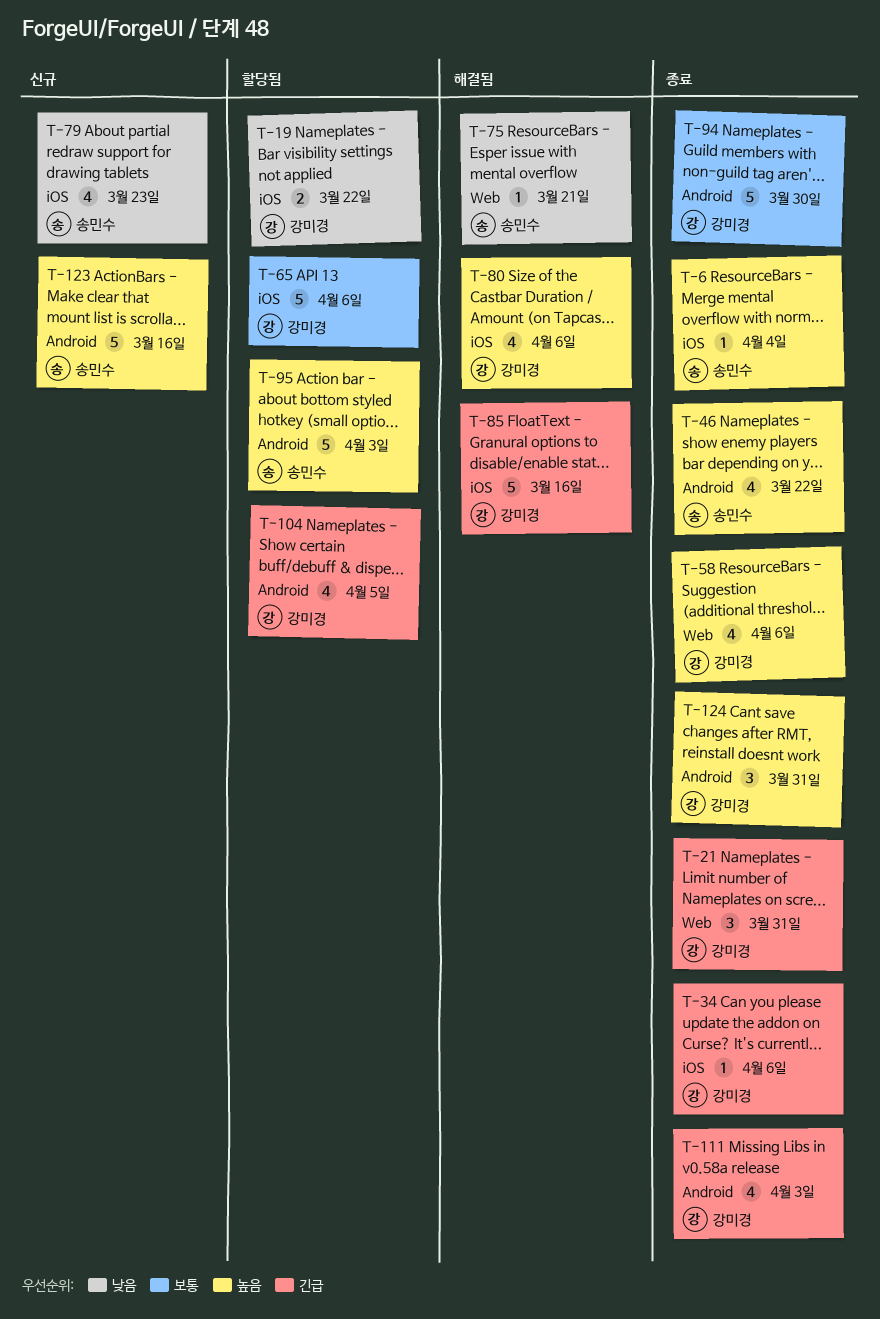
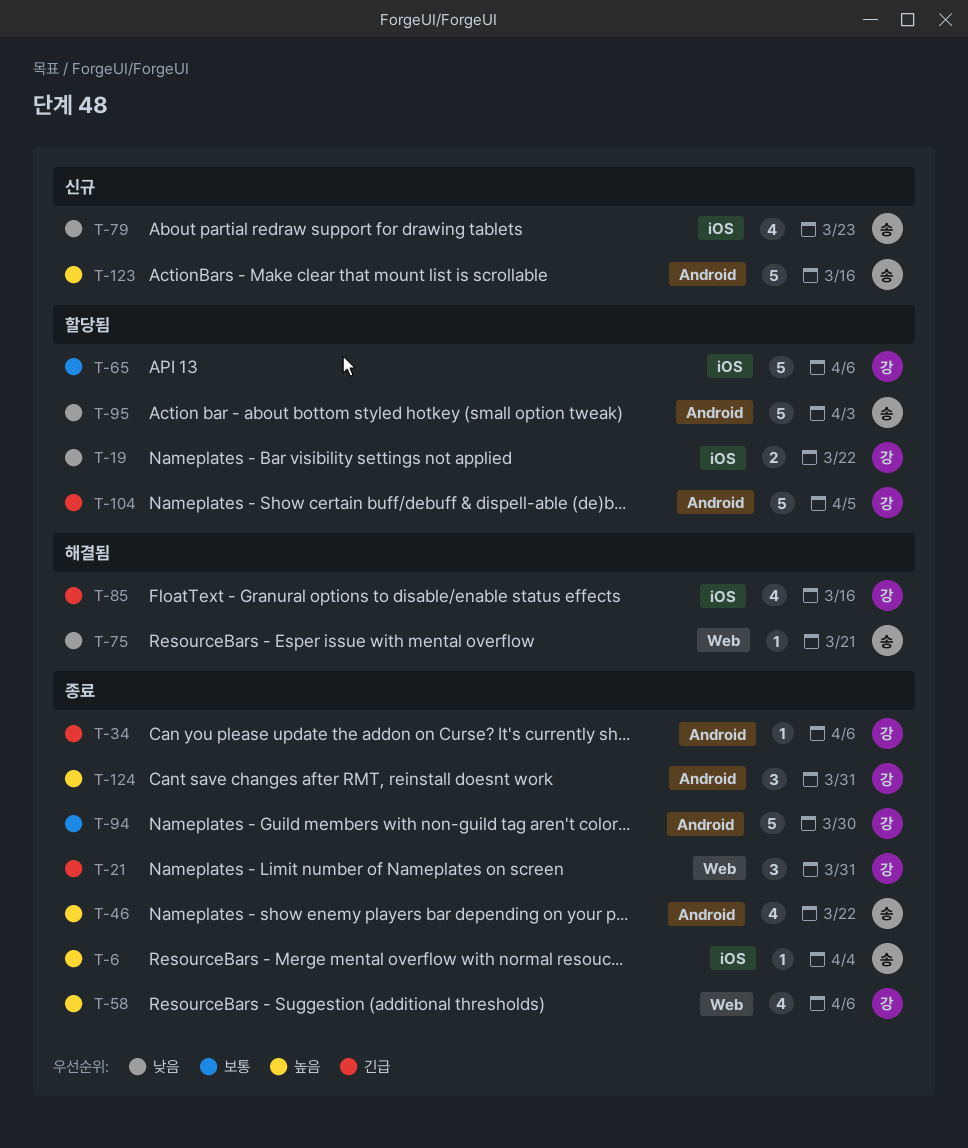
T-34, label: iOS -> Android
T-80: present -> none
T-85, estimate: 5 -> 4
T-95, priority: 높음 -> 낮음
T-104, estimate: 4 -> 5
T-111: present -> none

